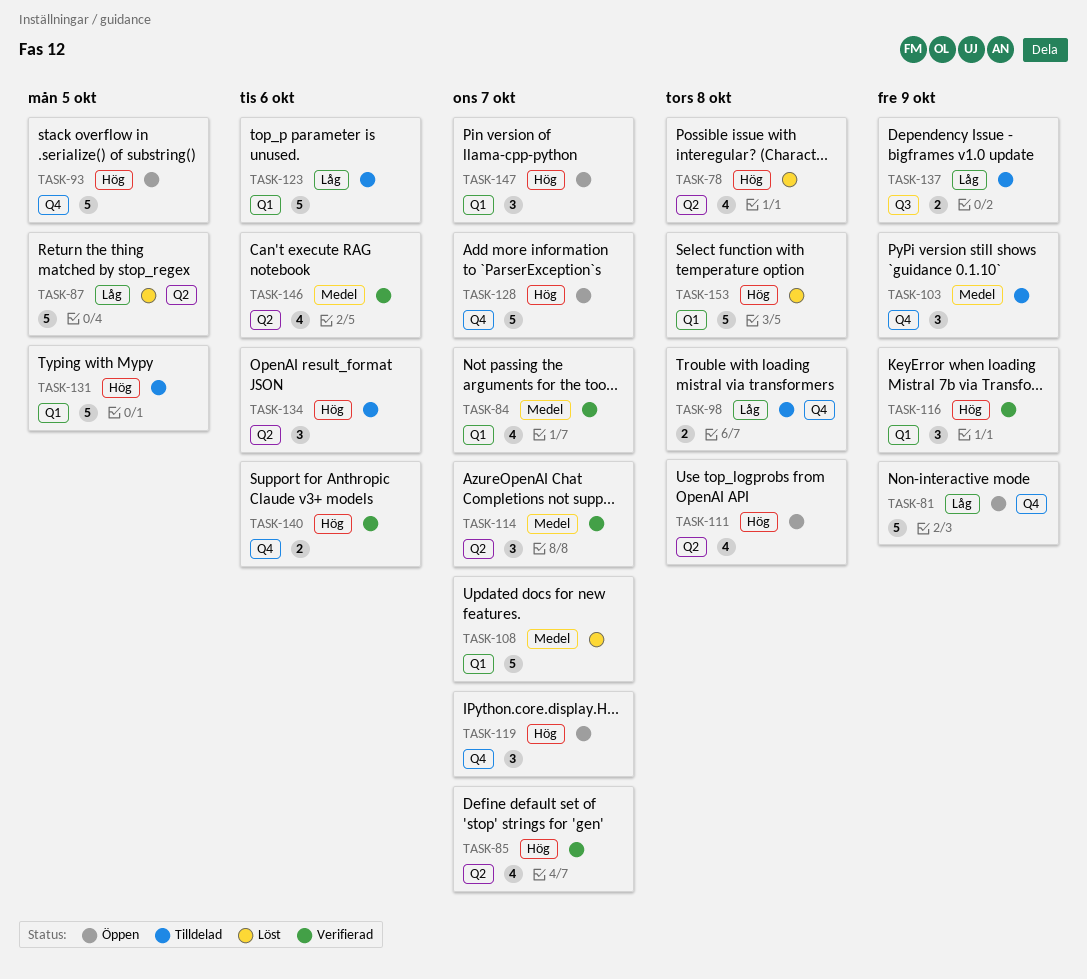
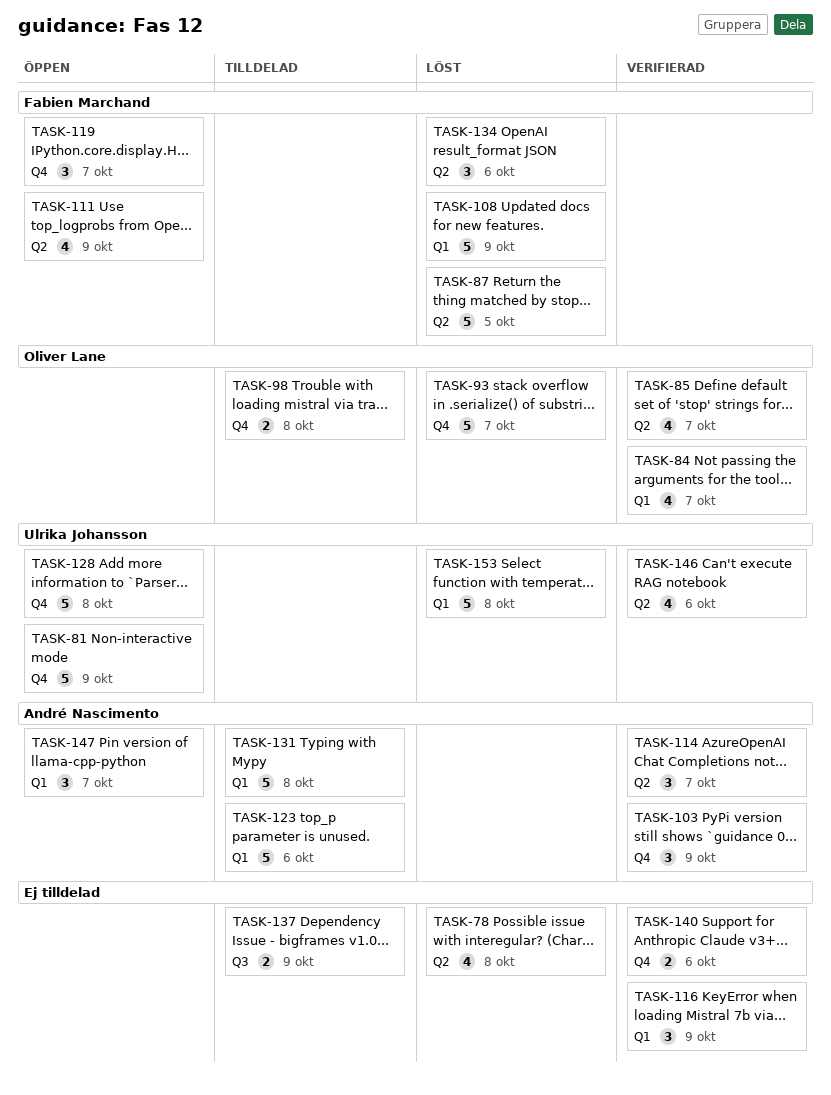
TASK-93, status: Öppen -> Löst
TASK-93, due: Oct 5 -> Oct 7
TASK-103, status: Tilldelad -> Verifierad
TASK-108, due: Oct 7 -> Oct 9
TASK-111, due: Oct 8 -> Oct 9
TASK-128, due: Oct 7 -> Oct 8
TASK-131, due: Oct 5 -> Oct 8
TASK-134, status: Tilldelad -> Löst

